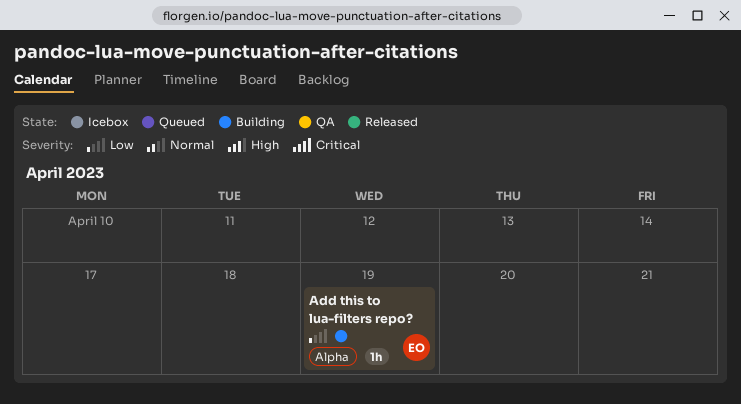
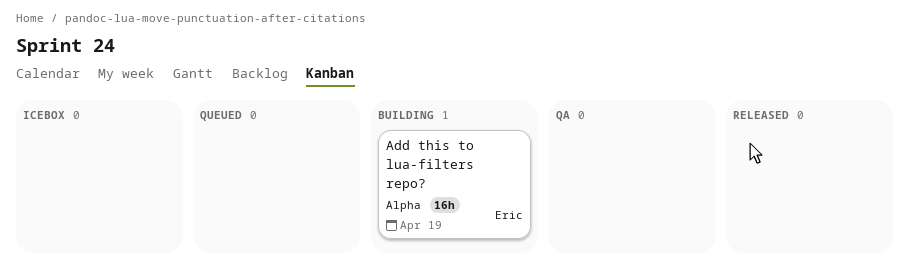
Add this to lua-filters repo?, estimate: 1h -> 16h

